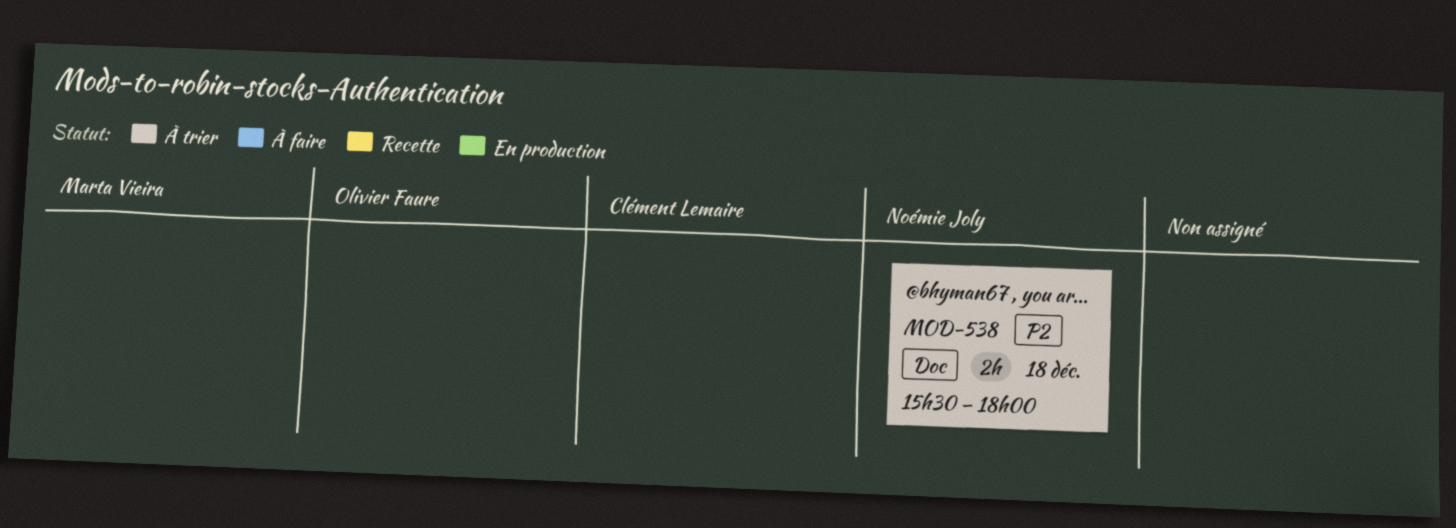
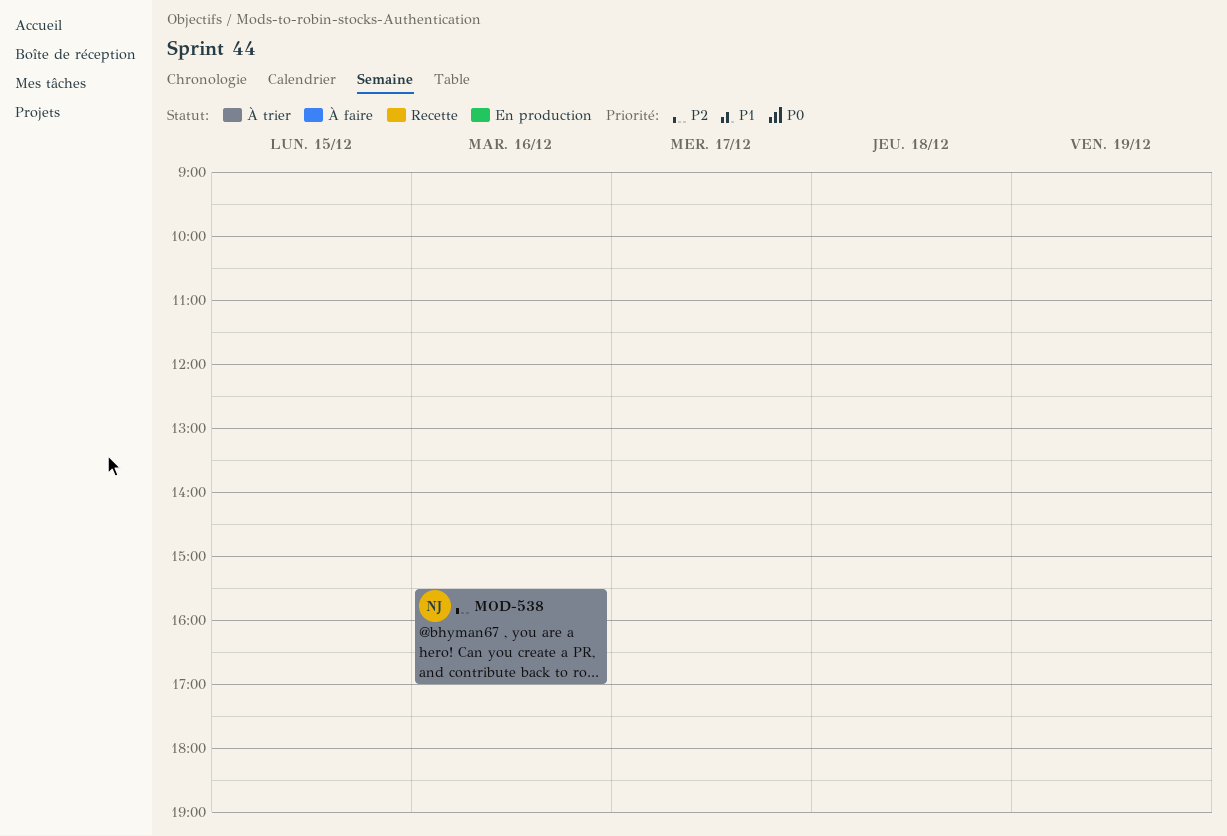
MOD-538, day: Dec 18 -> Dec 16
MOD-538, ends: 18:00 -> 17:00

